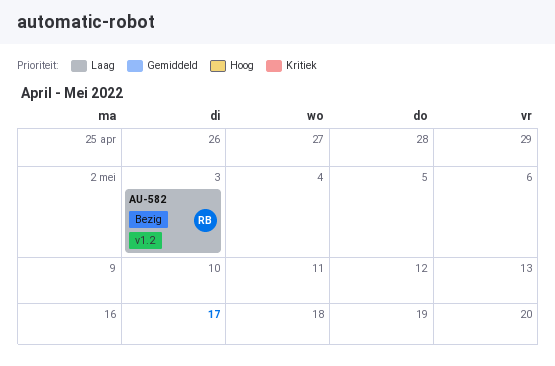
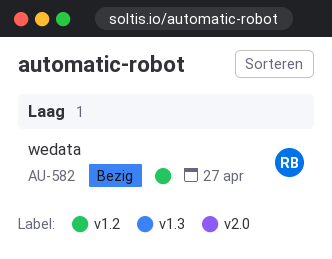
AU-582, due: May 3 -> Apr 27

